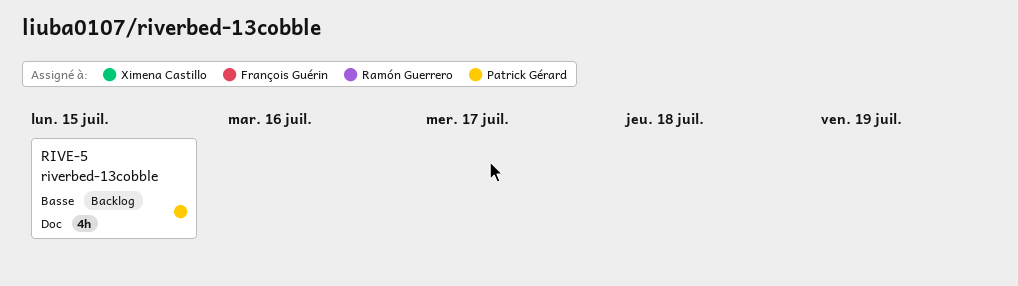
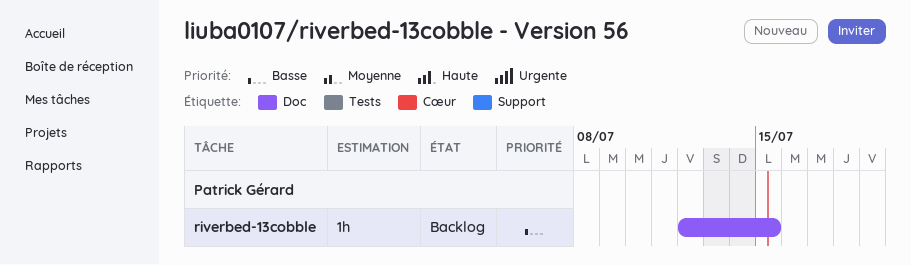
riverbed-13cobble, estimate: 4h -> 1h

